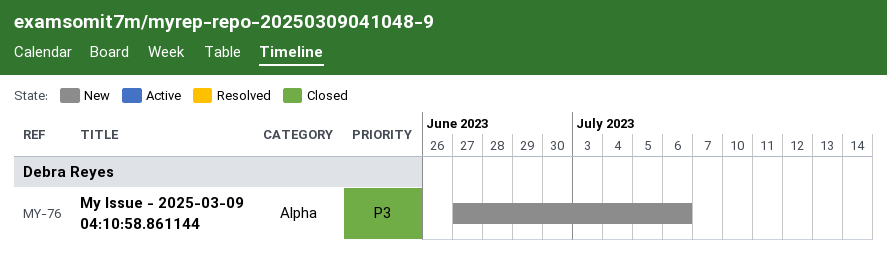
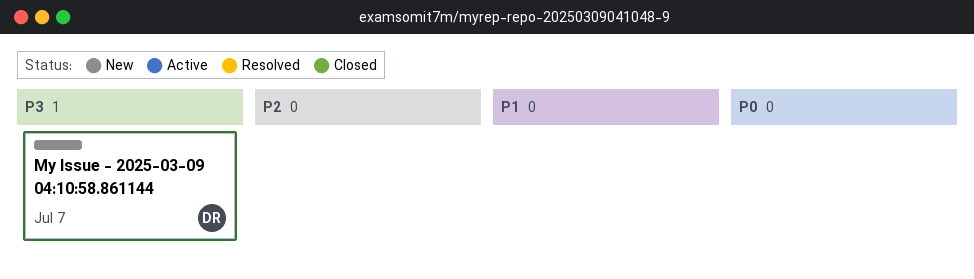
My Issue - 2025-03-09 04:10:58.861144, due: Jul 6 -> Jul 7

